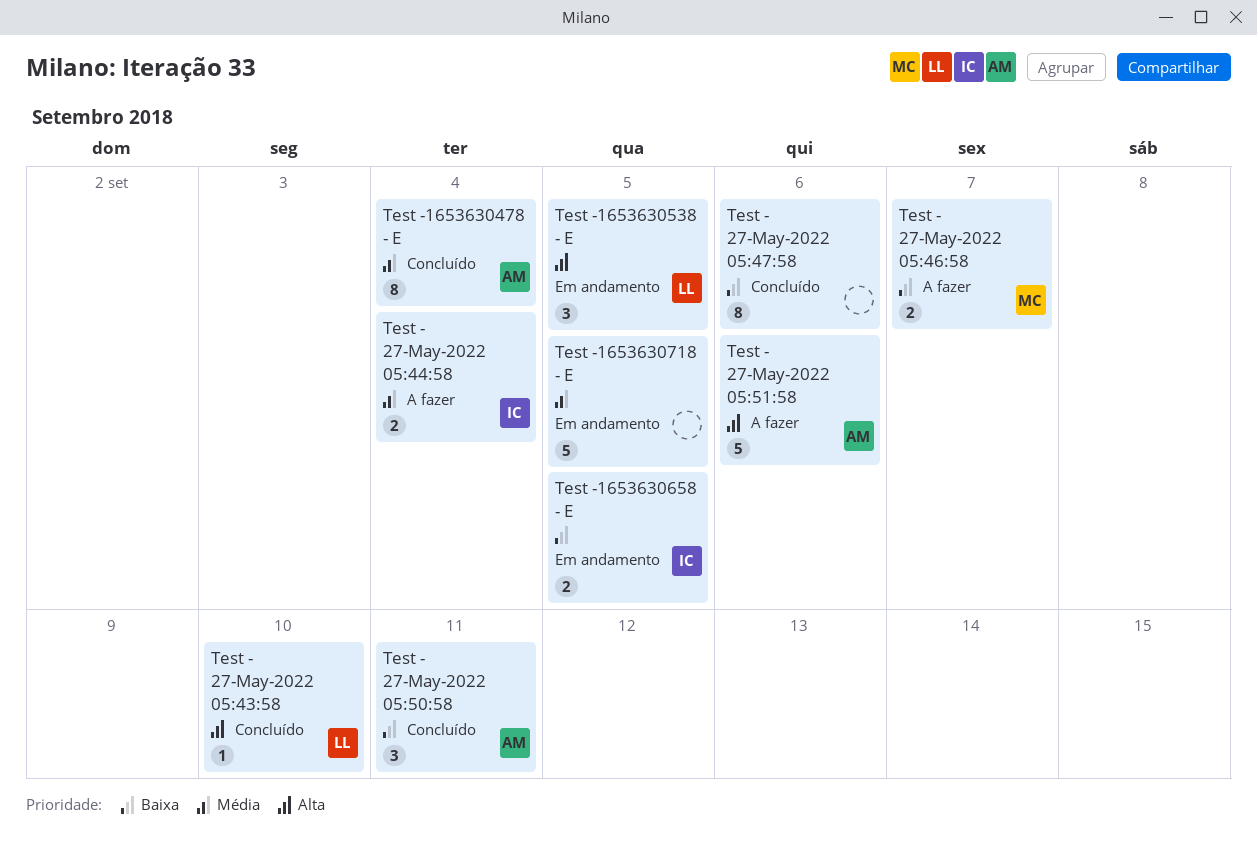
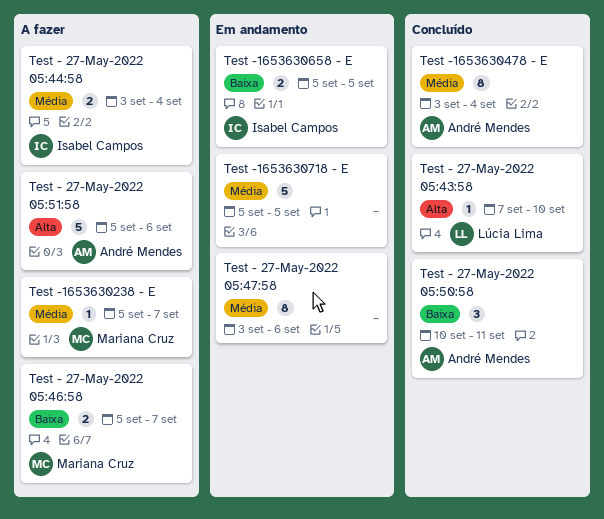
Test - 27-May-2022 05:47:58, status: Concluído -> Em andamento
Test - 27-May-2022 05:47:58, priority: Baixa -> Média
Test -1653630238 - E: none -> present
Test -1653630538 - E: present -> none

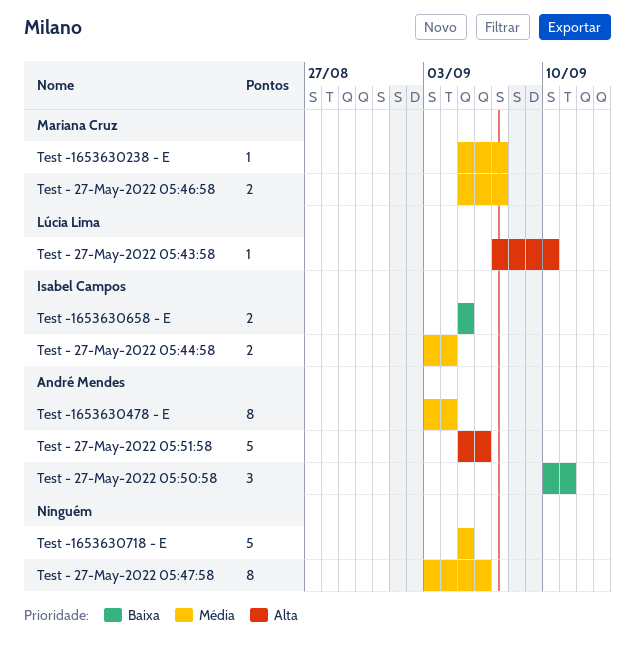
Test - 27-May-2022 05:46:58, priority: Baixa -> Média

